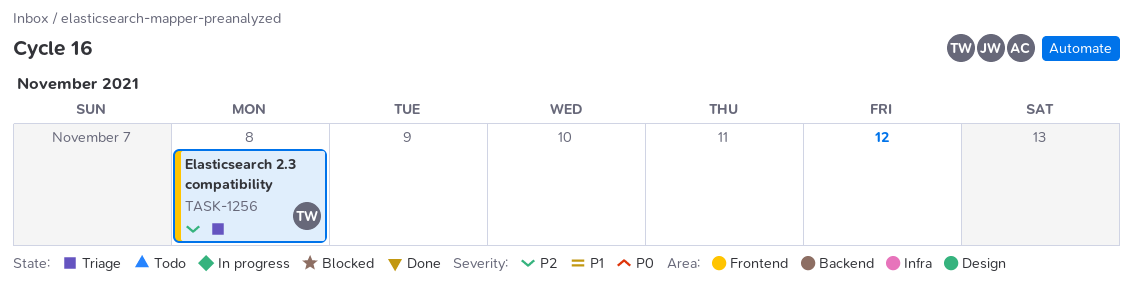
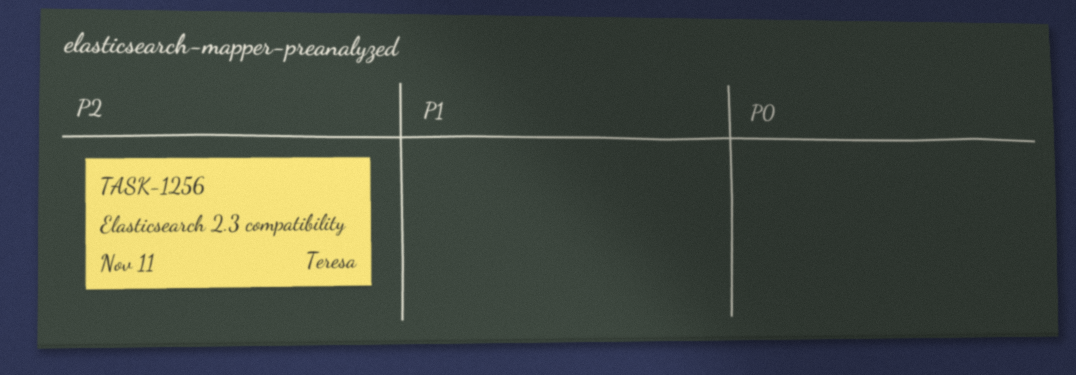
TASK-1256, due: Nov 8 -> Nov 11

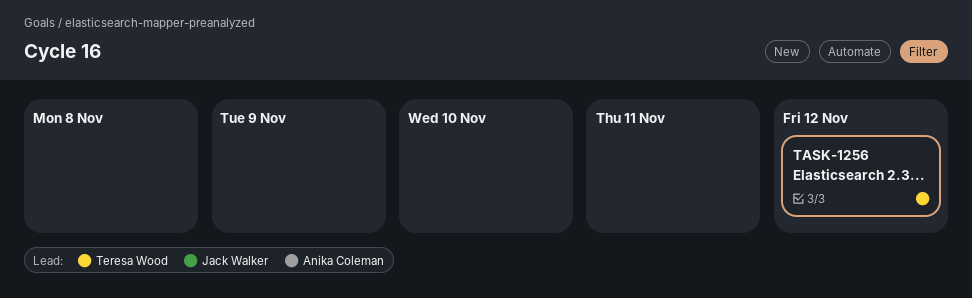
TASK-1256, due: Nov 11 -> Nov 12

